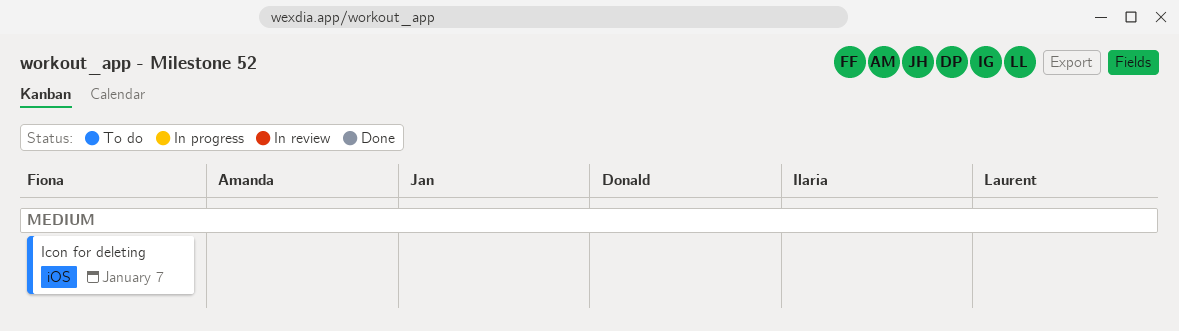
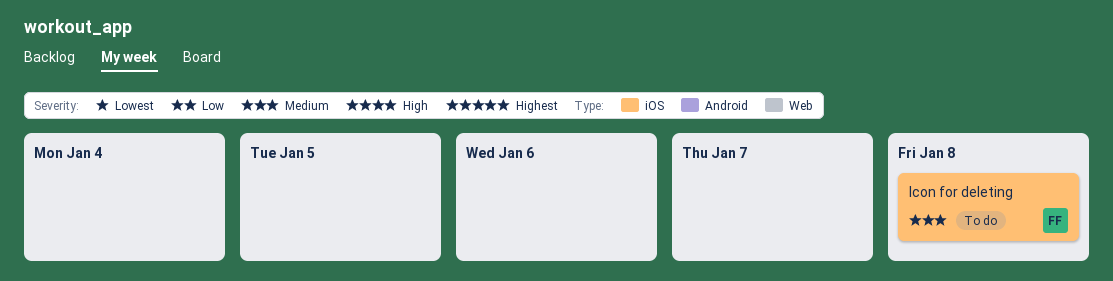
Icon for deleting, due: Jan 7 -> Jan 8

